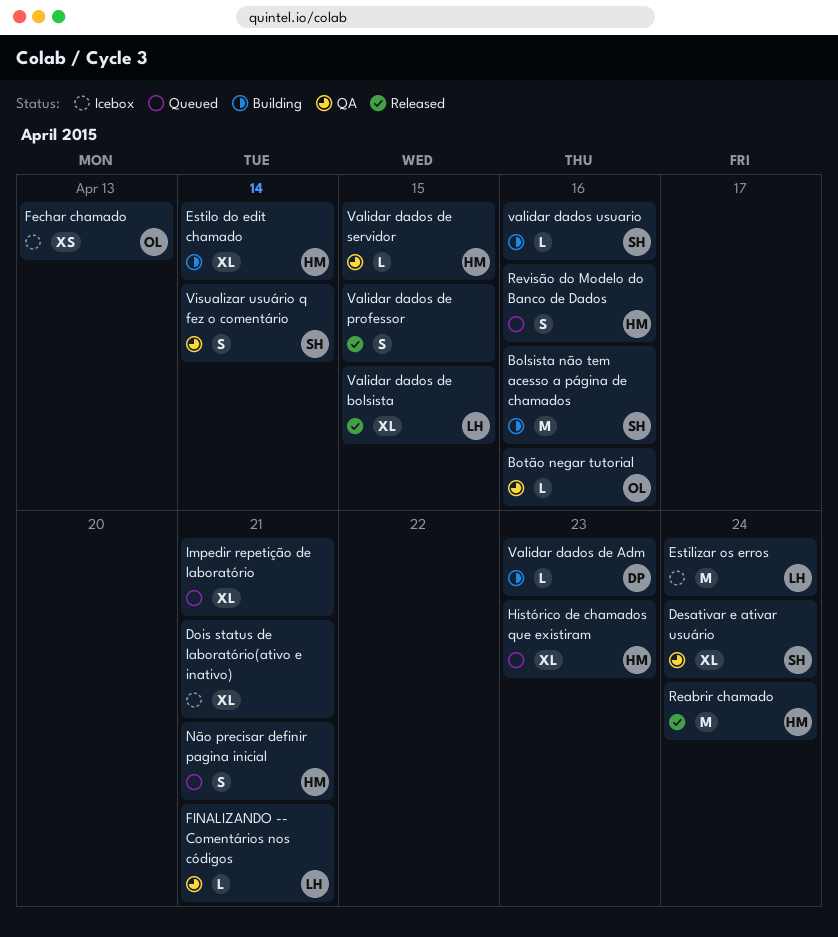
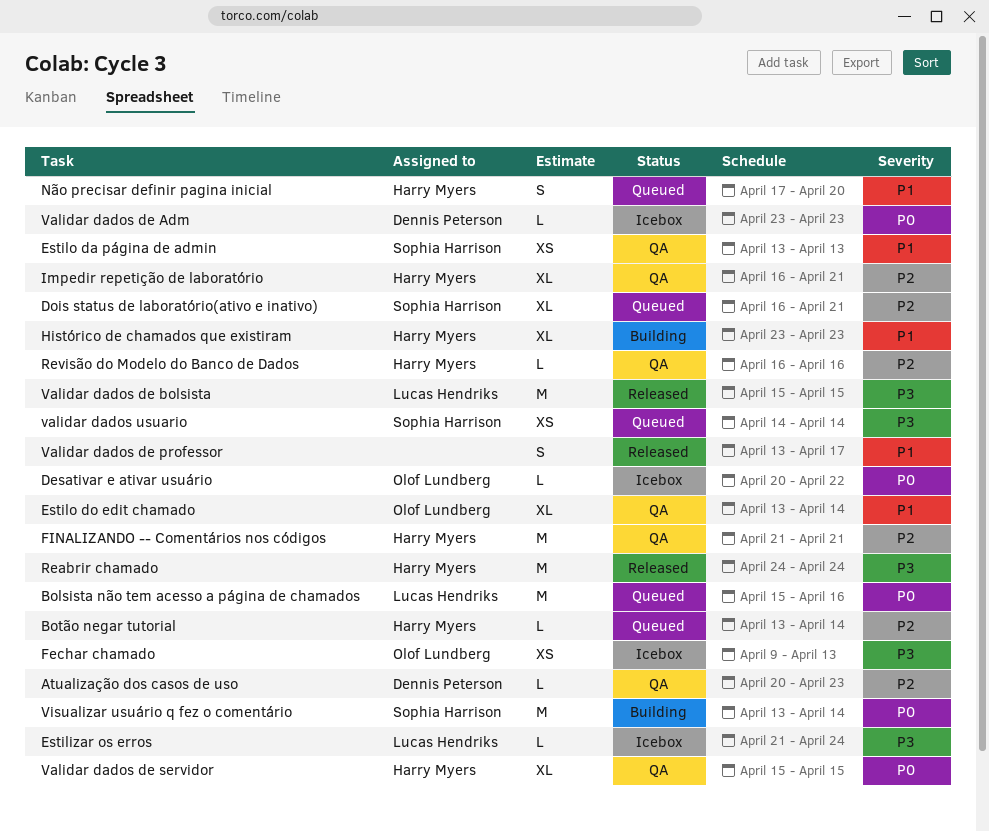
Atualização dos casos de uso: none -> present
Bolsista não tem acesso a página de chamados, status: Building -> Queued
Bolsista não tem acesso a página de chamados, owner: Sophia Harrison -> Lucas Hendriks
Botão negar tutorial, status: QA -> Queued
Botão negar tutorial, owner: Olof Lundberg -> Harry Myers
Botão negar tutorial, due: Apr 16 -> Apr 14
Desativar e ativar usuário, status: QA -> Icebox
Desativar e ativar usuário, owner: Sophia Harrison -> Olof Lundberg
Desativar e ativar usuário, estimate: XL -> L
Desativar e ativar usuário, due: Apr 24 -> Apr 22
Dois status de laboratório(ativo e inativo), status: Icebox -> Queued
Dois status de laboratório(ativo e inativo), owner: none -> Sophia Harrison
Estilizar os erros, estimate: M -> L
Estilo da página de admin: none -> present
Estilo do edit chamado, status: Building -> QA
Estilo do edit chamado, owner: Harry Myers -> Olof Lundberg
FINALIZANDO -- Comentários nos códigos, owner: Lucas Hendriks -> Harry Myers
FINALIZANDO -- Comentários nos códigos, estimate: L -> M
Histórico de chamados que existiram, status: Queued -> Building
Impedir repetição de laboratório, status: Queued -> QA
Impedir repetição de laboratório, owner: none -> Harry Myers
Não precisar definir pagina inicial, due: Apr 21 -> Apr 20
Revisão do Modelo do Banco de Dados, status: Queued -> QA
Revisão do Modelo do Banco de Dados, estimate: S -> L
Validar dados de Adm, status: Building -> Icebox
Validar dados de bolsista, estimate: XL -> M
Validar dados de professor, due: Apr 15 -> Apr 17
Validar dados de servidor, estimate: L -> XL
validar dados usuario, status: Building -> Queued
validar dados usuario, estimate: L -> XS
validar dados usuario, due: Apr 16 -> Apr 14
Visualizar usuário q fez o comentário, status: QA -> Building
Visualizar usuário q fez o comentário, estimate: S -> M

